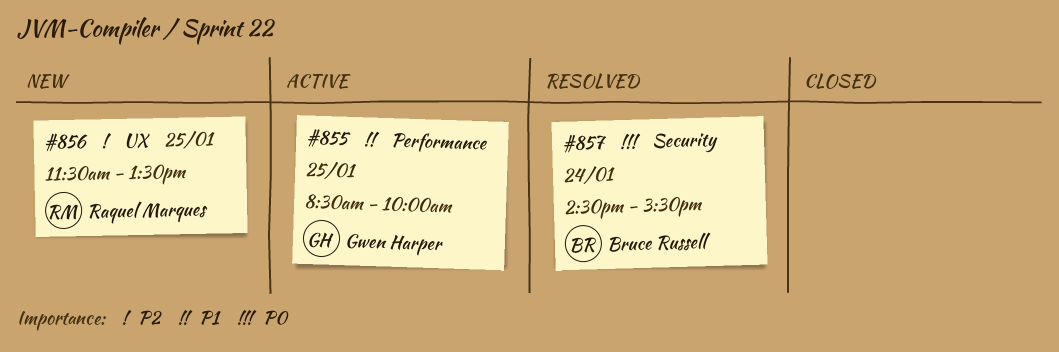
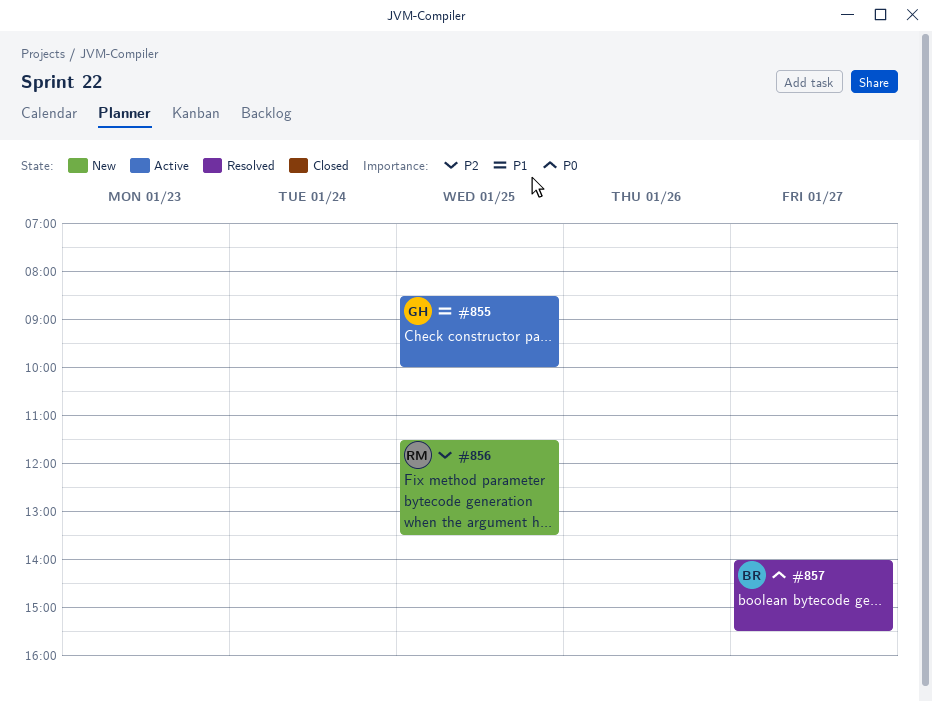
#857, day: Jan 24 -> Jan 27
#857, begins: 14:30 -> 14:00

